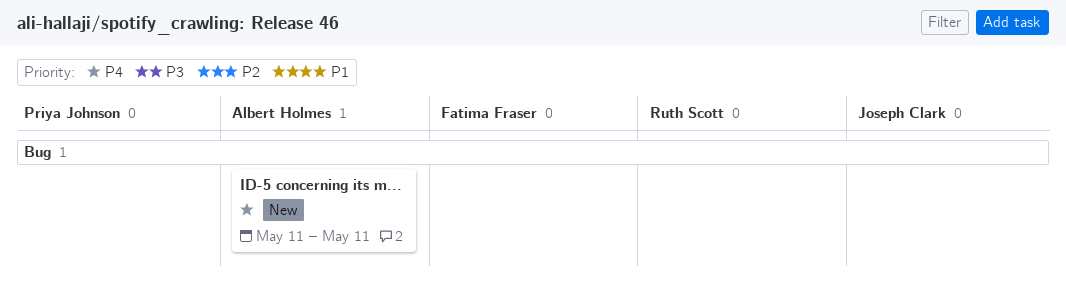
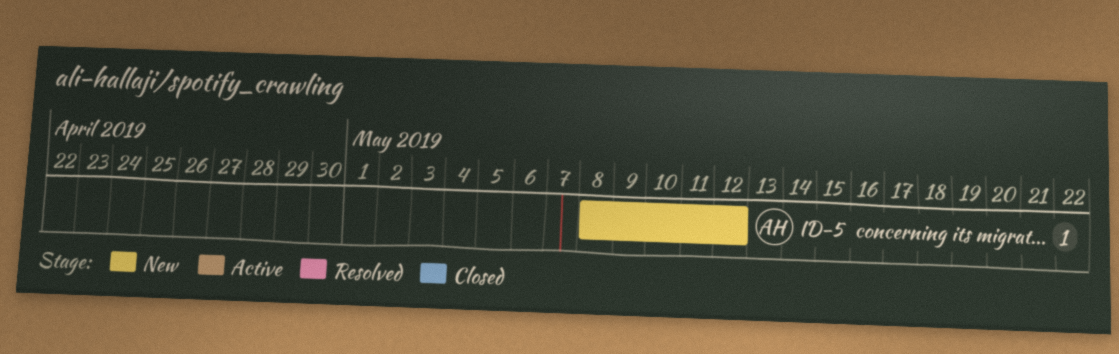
ID-5, start: May 11 -> May 8
ID-5, due: May 11 -> May 12

